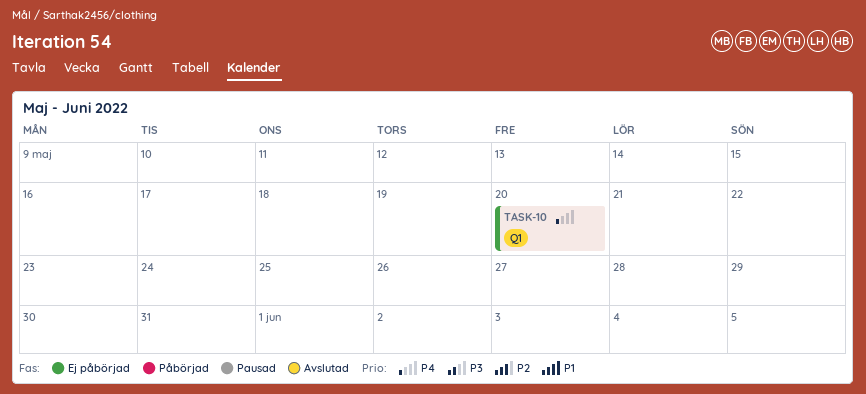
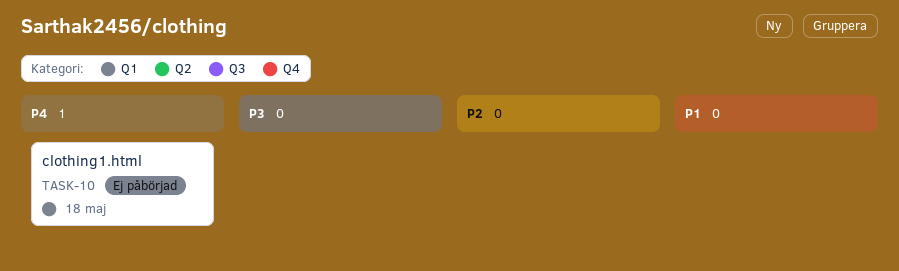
TASK-10, due: May 20 -> May 18

